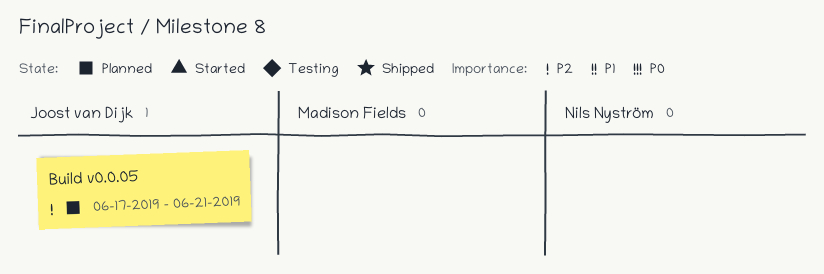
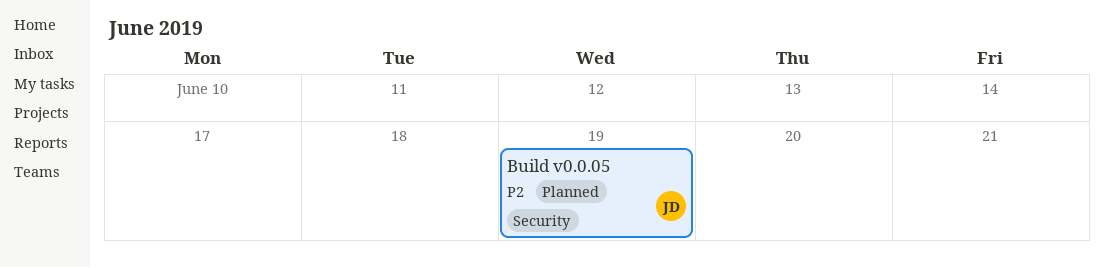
Build v0.0.05, due: Jun 21 -> Jun 19

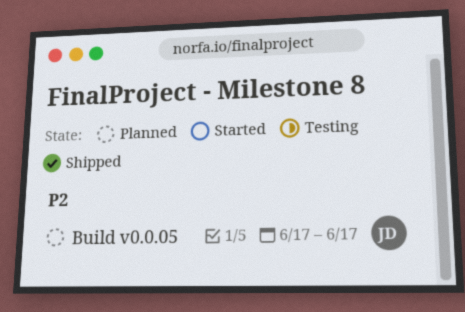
Build v0.0.05, due: Jun 19 -> Jun 17

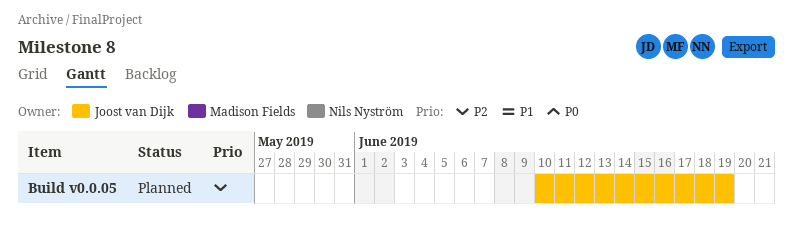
Build v0.0.05, start: Jun 17 -> Jun 10
Build v0.0.05, due: Jun 17 -> Jun 19

